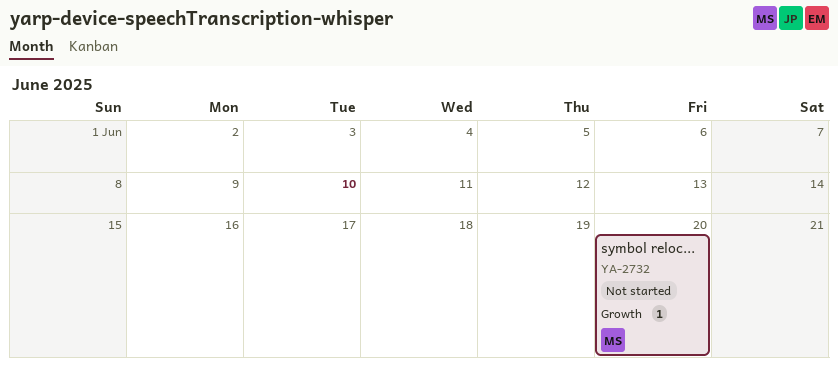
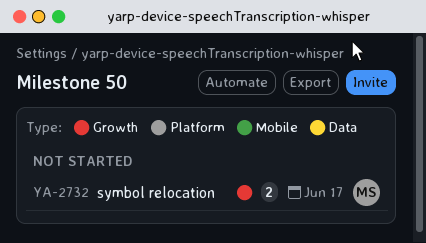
YA-2732, estimate: 1 -> 2
YA-2732, due: Jun 20 -> Jun 17

